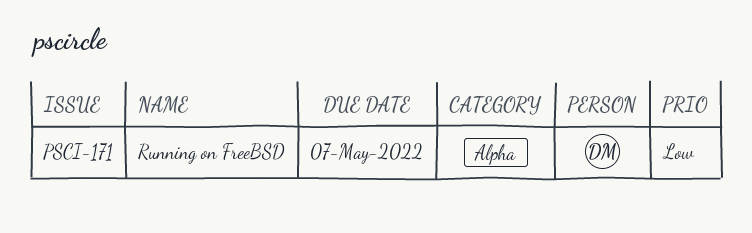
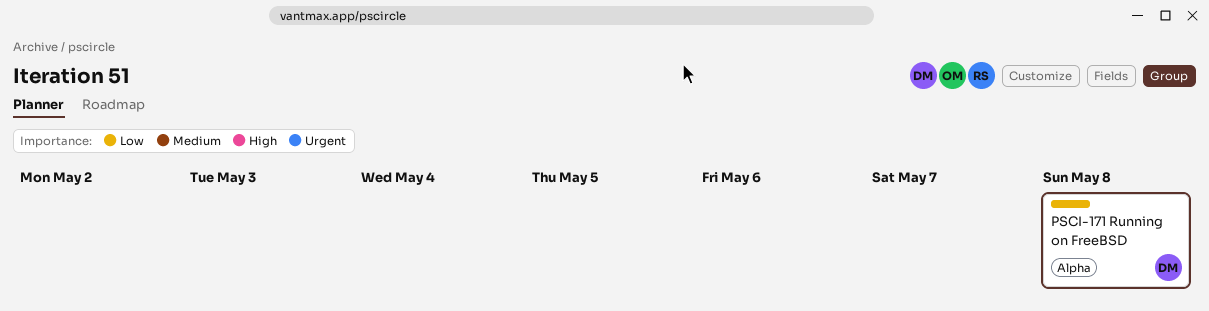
PSCI-171, due: May 7 -> May 8

